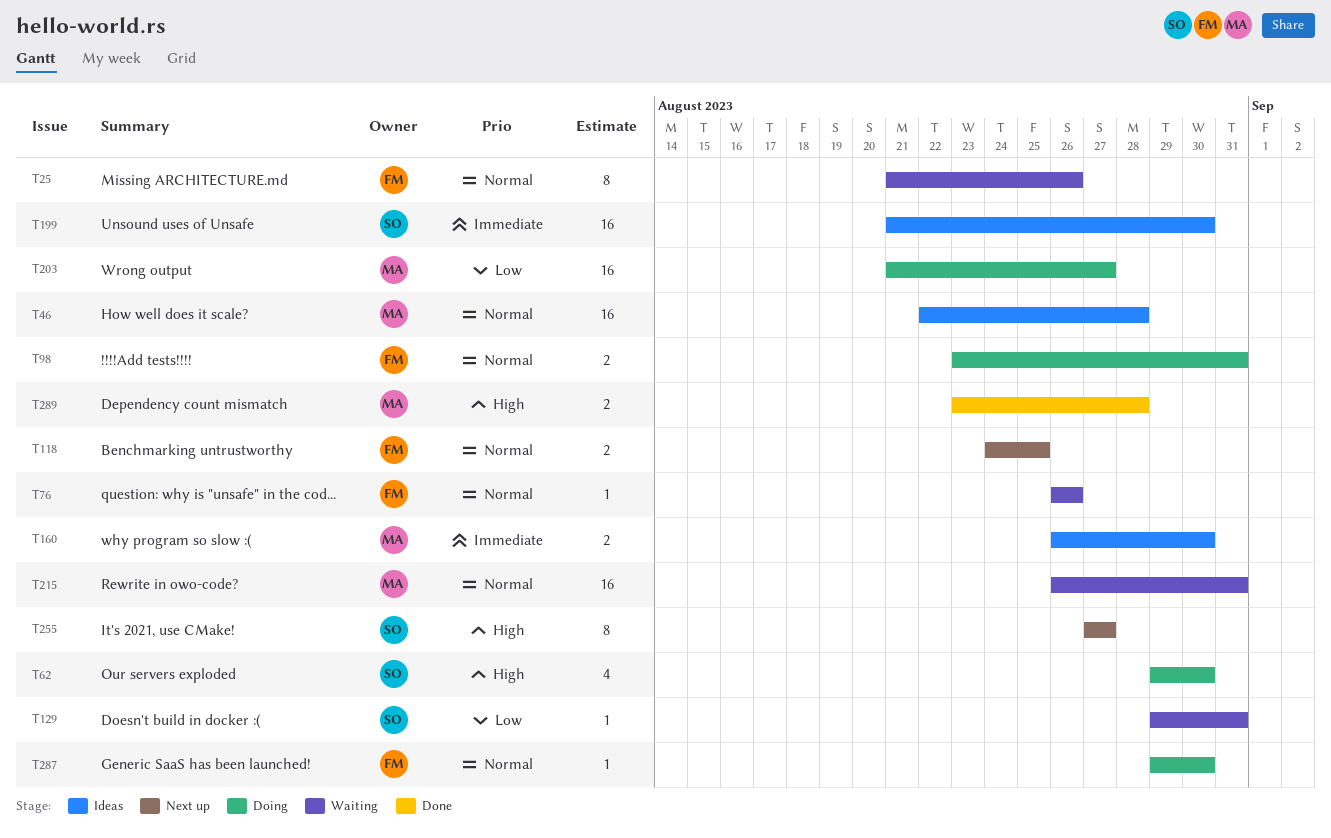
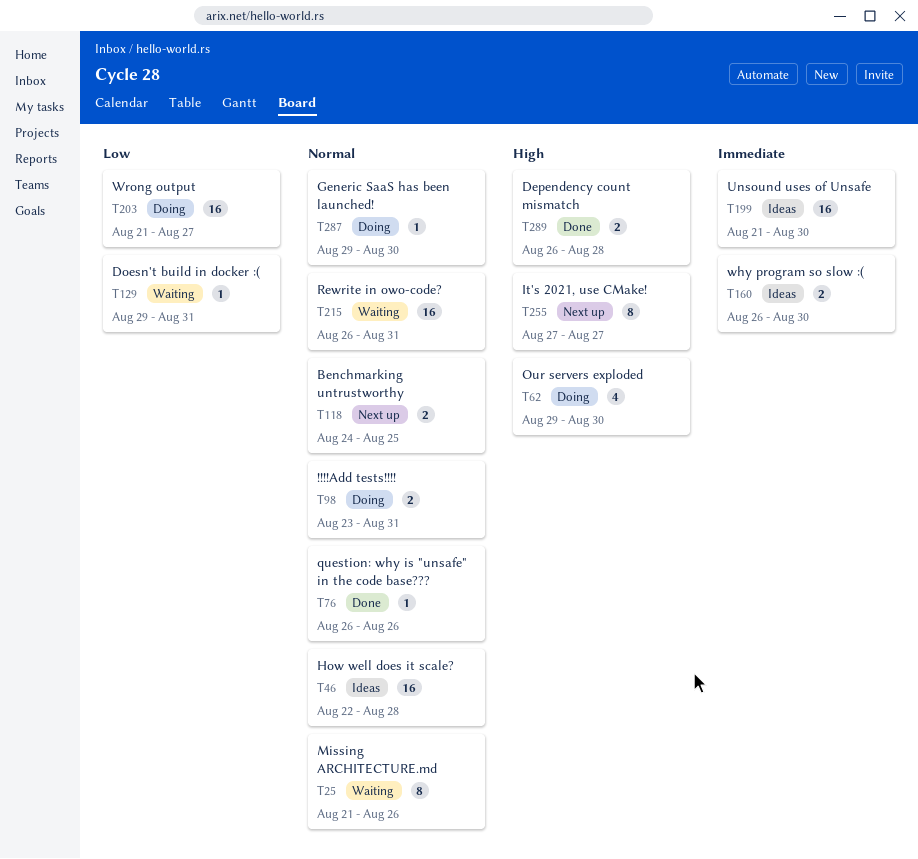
T76, status: Waiting -> Done
T289, start: Aug 23 -> Aug 26

